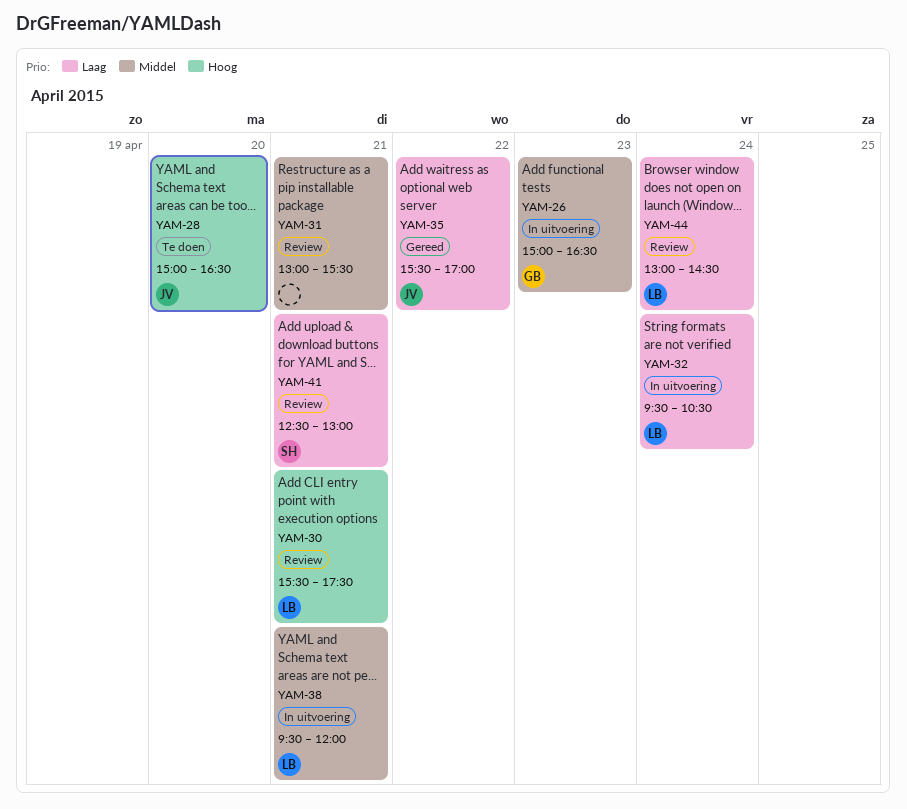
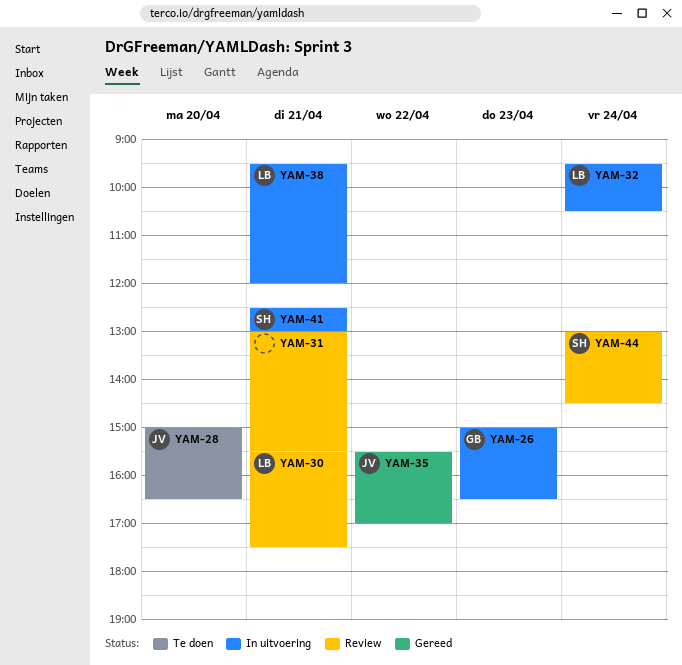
YAM-41, status: Review -> In uitvoering
YAM-44, owner: LB -> SH

